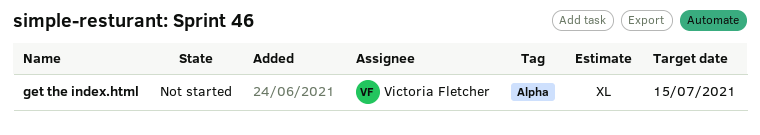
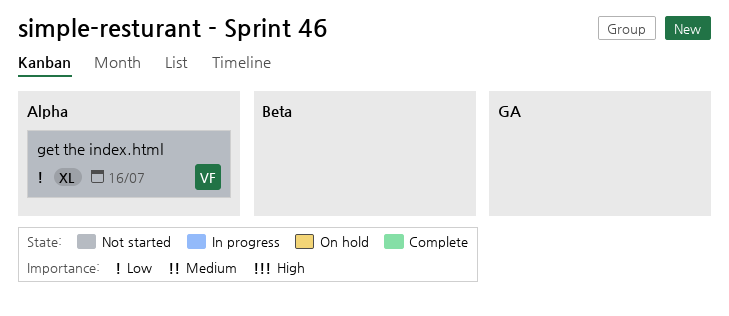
get the index.html, due: Jul 15 -> Jul 16

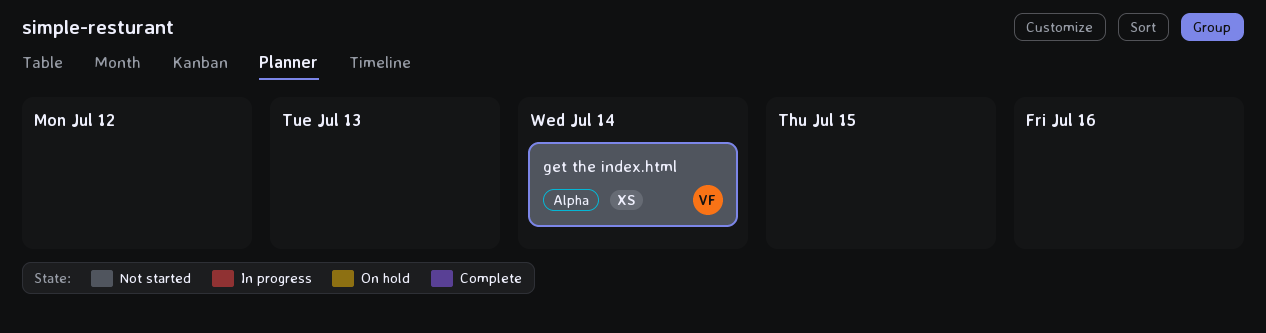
get the index.html, estimate: XL -> XS
get the index.html, due: Jul 16 -> Jul 14

